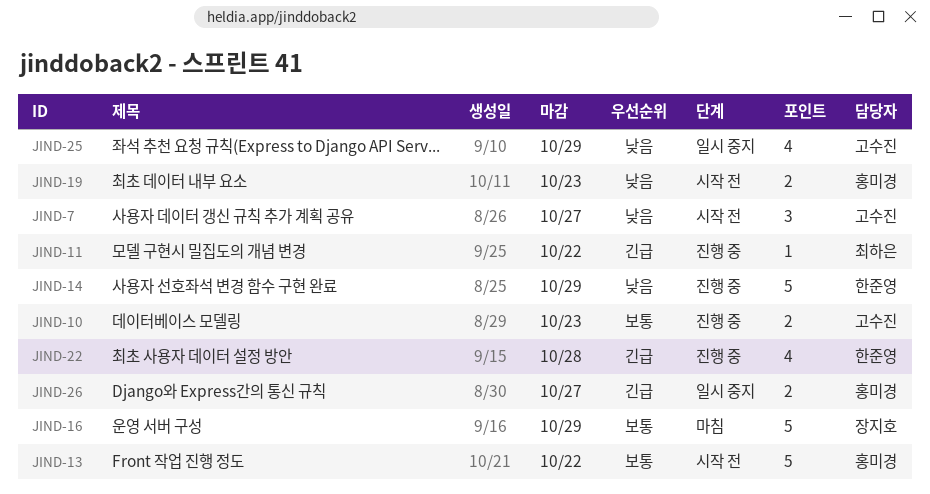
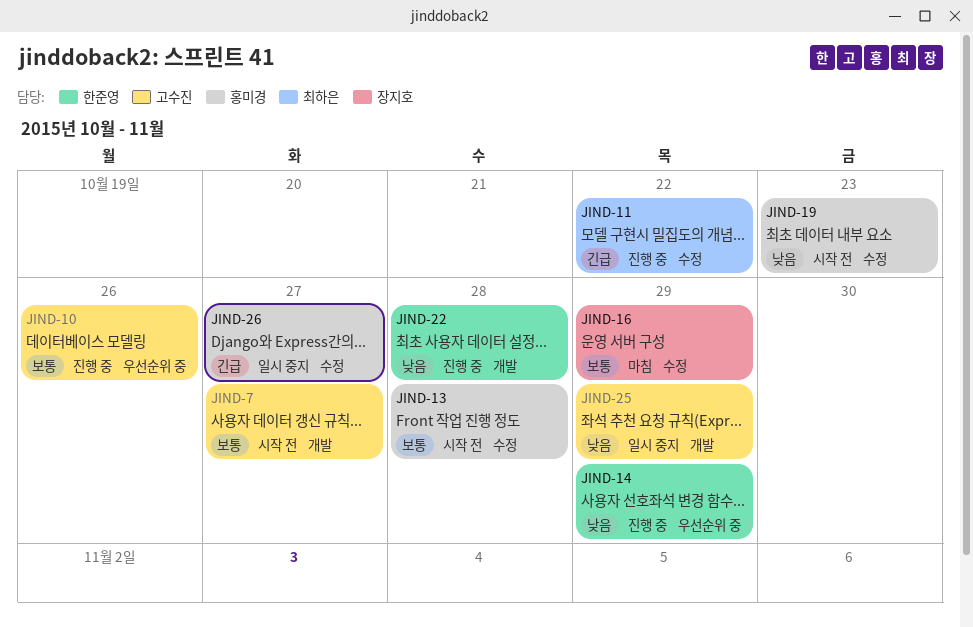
JIND-7, priority: 낮음 -> 보통
JIND-10, due: Oct 23 -> Oct 26
JIND-13, due: Oct 22 -> Oct 28
JIND-22, priority: 긴급 -> 낮음

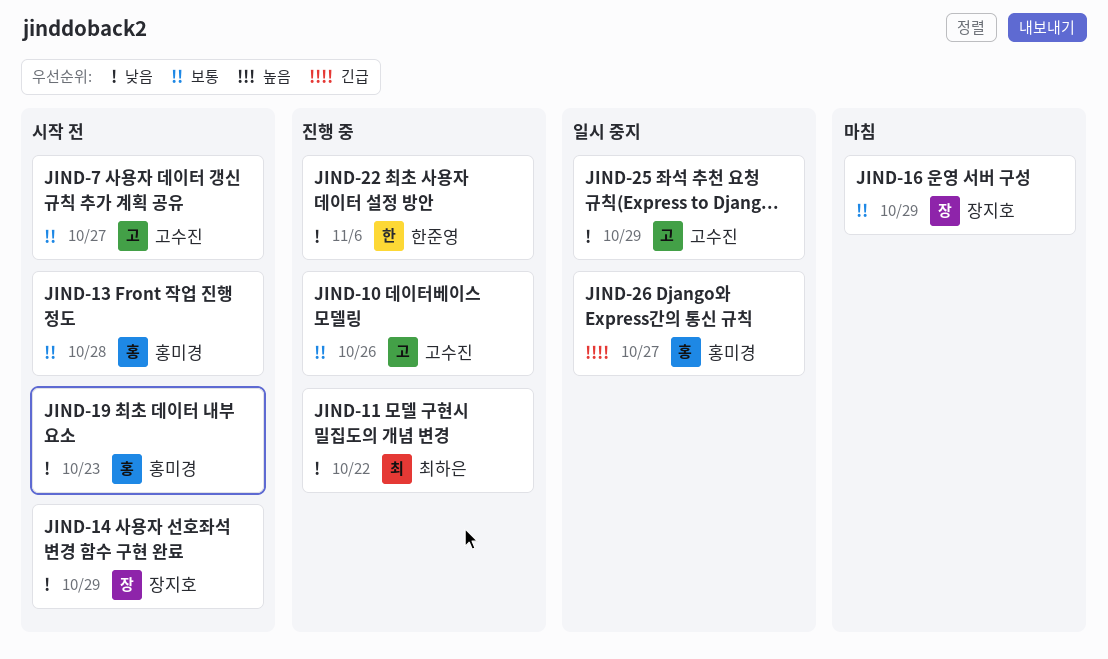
JIND-11, priority: 긴급 -> 낮음
JIND-14, status: 진행 중 -> 시작 전
JIND-14, owner: 한준영 -> 장지호
JIND-22, due: Oct 28 -> Nov 6

